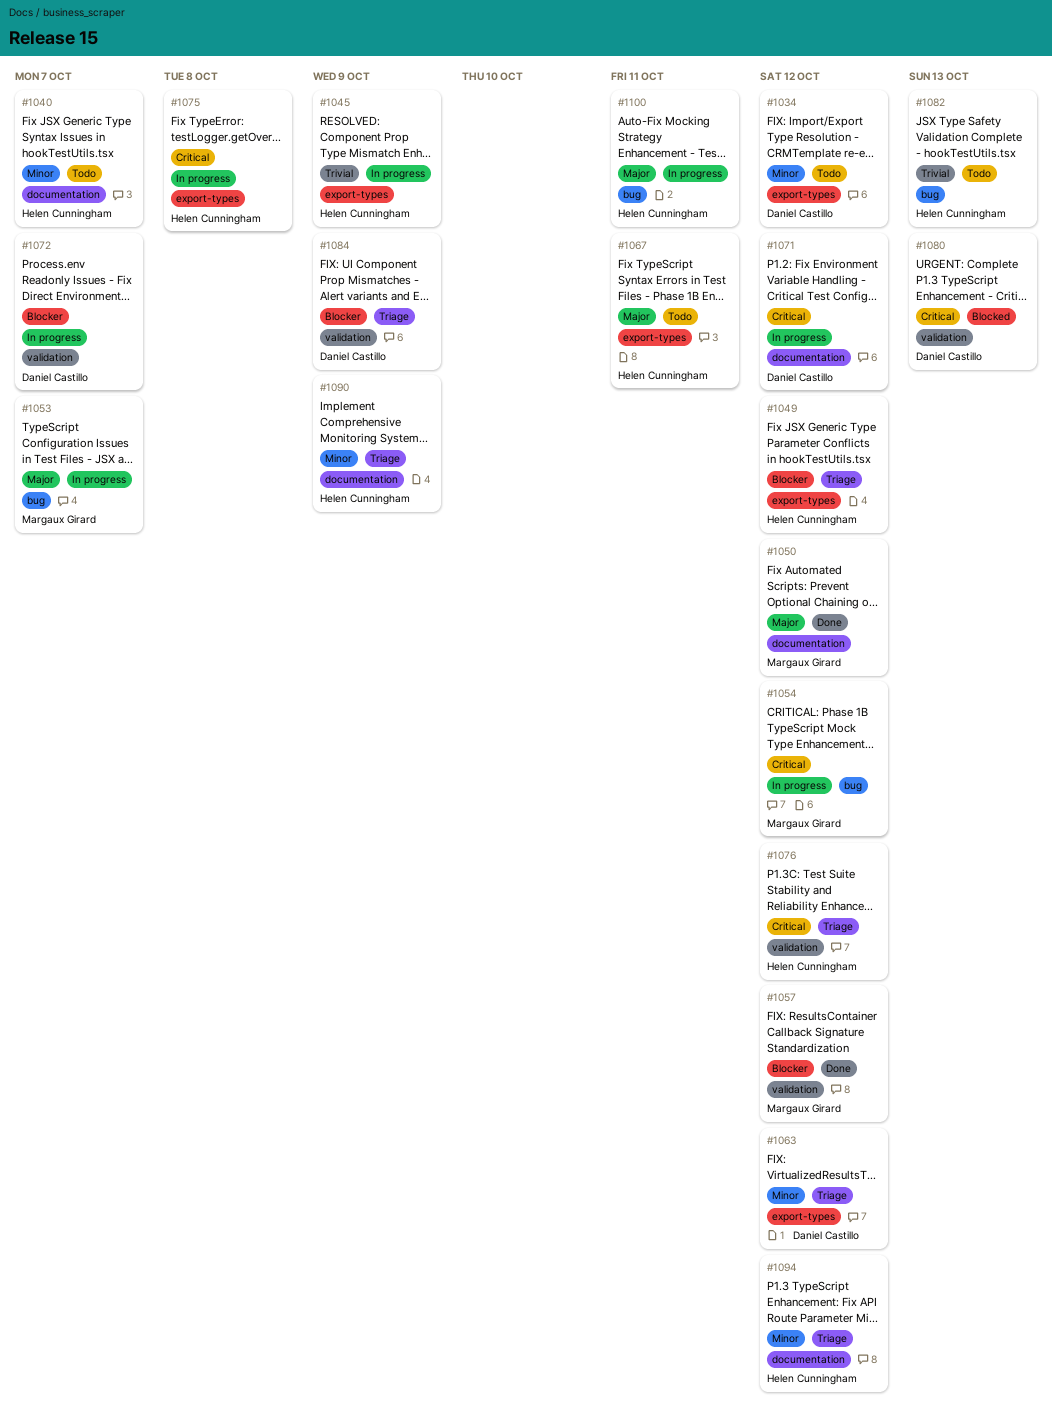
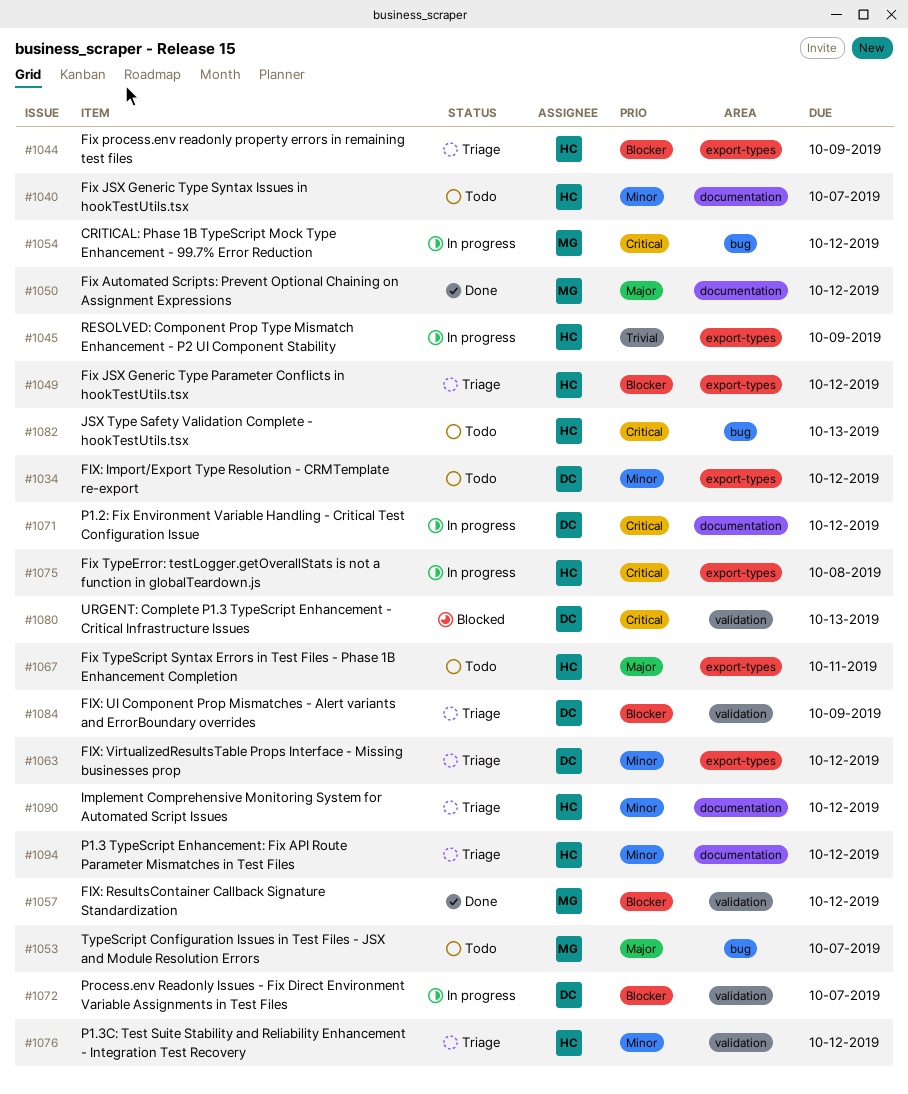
#1044: none -> present
#1053, status: In progress -> Todo
#1076, priority: Critical -> Minor
#1082, priority: Trivial -> Critical
#1090, due: Oct 9 -> Oct 12
#1100: present -> none

